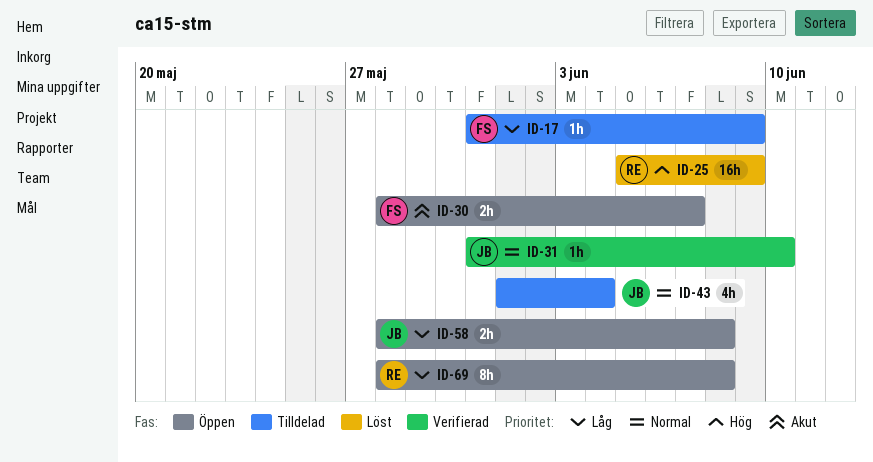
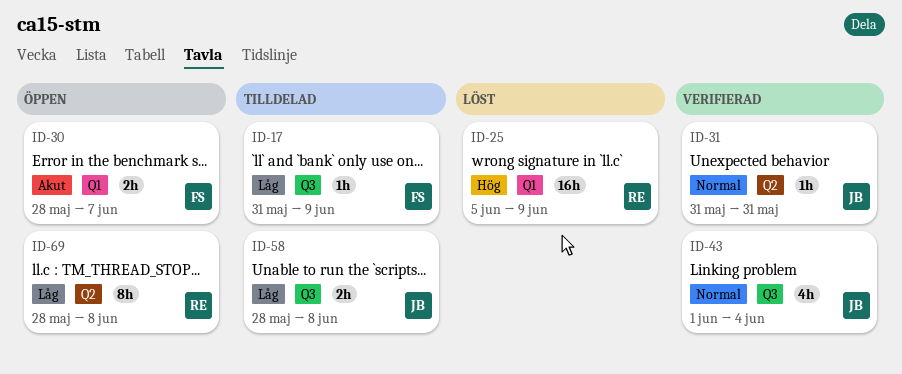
ID-31, due: Jun 10 -> May 31
ID-43, status: Tilldelad -> Verifierad
ID-58, status: Öppen -> Tilldelad

